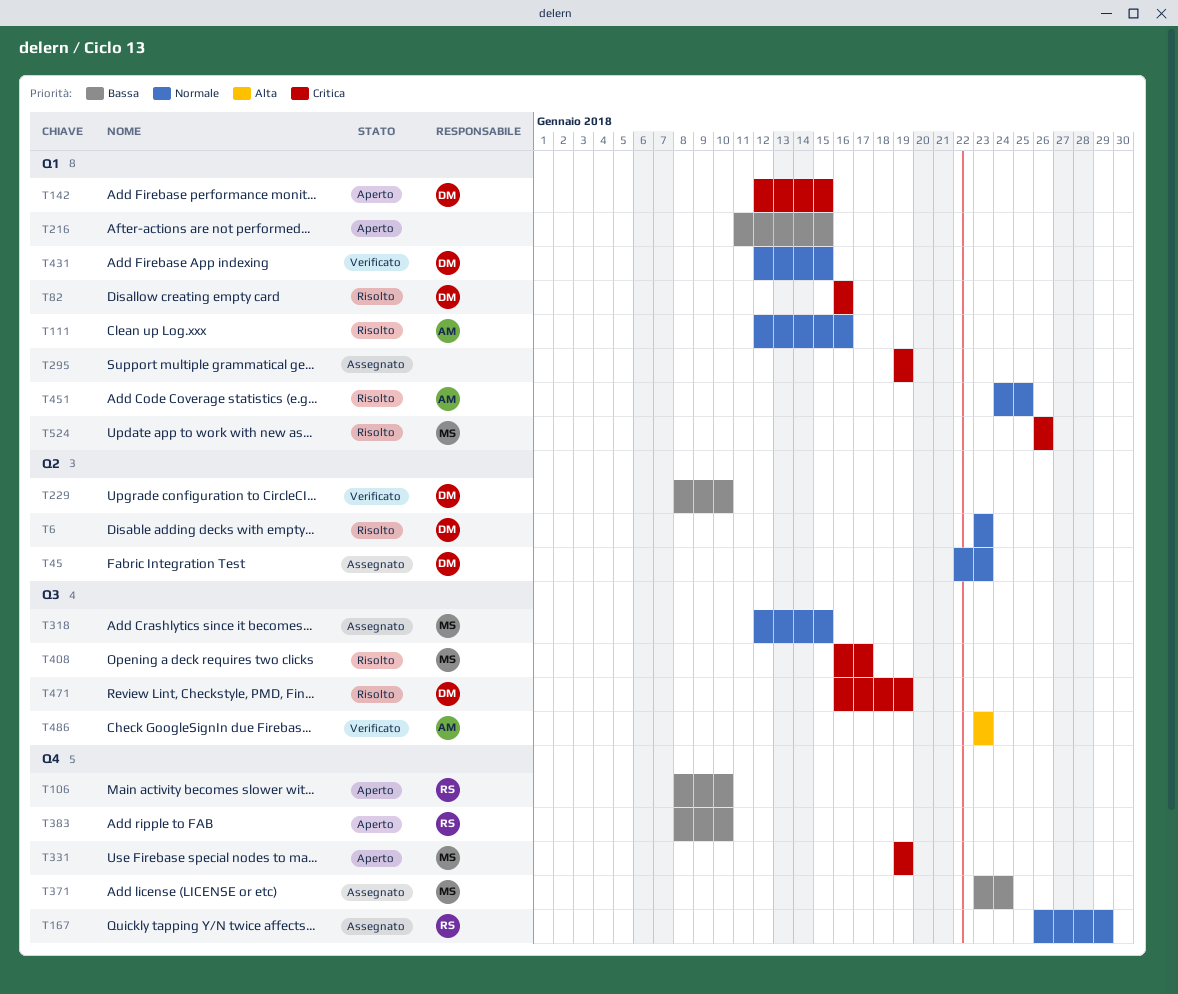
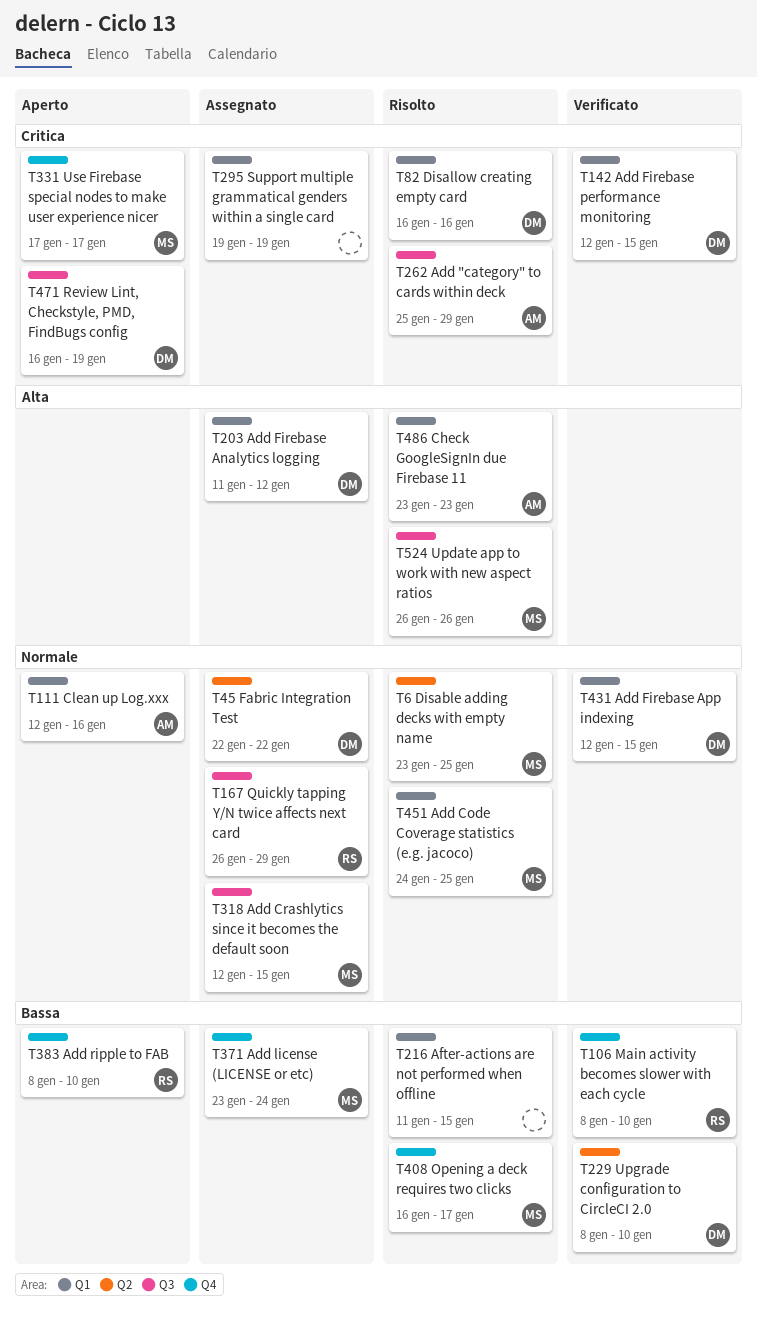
T6, owner: DM -> MS
T6, due: Jan 23 -> Jan 25
T45, due: Jan 23 -> Jan 22
T106, status: Aperto -> Verificato
T111, status: Risolto -> Aperto
T142, status: Aperto -> Verificato
T167, label: Q4 -> Q3
T203: none -> present
T216, status: Aperto -> Risolto
T262: none -> present
T331, start: Jan 19 -> Jan 17
T331, due: Jan 19 -> Jan 17
T408, priority: Critica -> Bassa
T408, label: Q3 -> Q4
T451, owner: AM -> MS
T471, status: Risolto -> Aperto
T486, status: Verificato -> Risolto
T486, label: Q3 -> Q1
T524, priority: Critica -> Alta
T524, label: Q1 -> Q3

